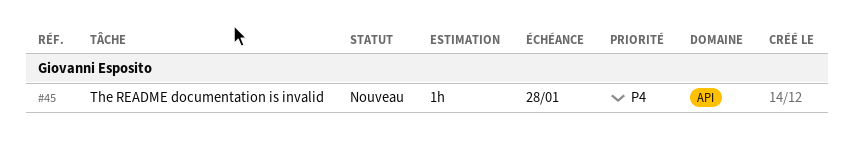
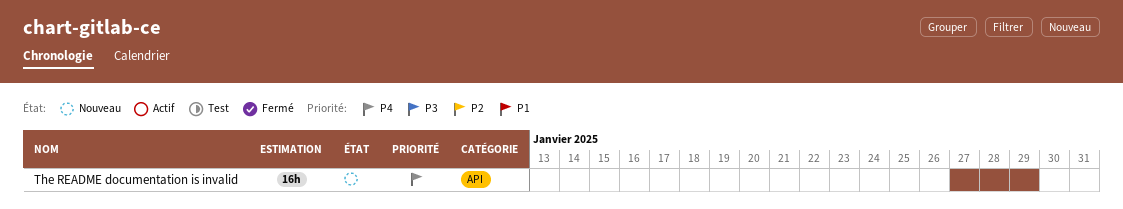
The README documentation is invalid, estimate: 1h -> 16h
The README documentation is invalid, due: Jan 28 -> Jan 29

